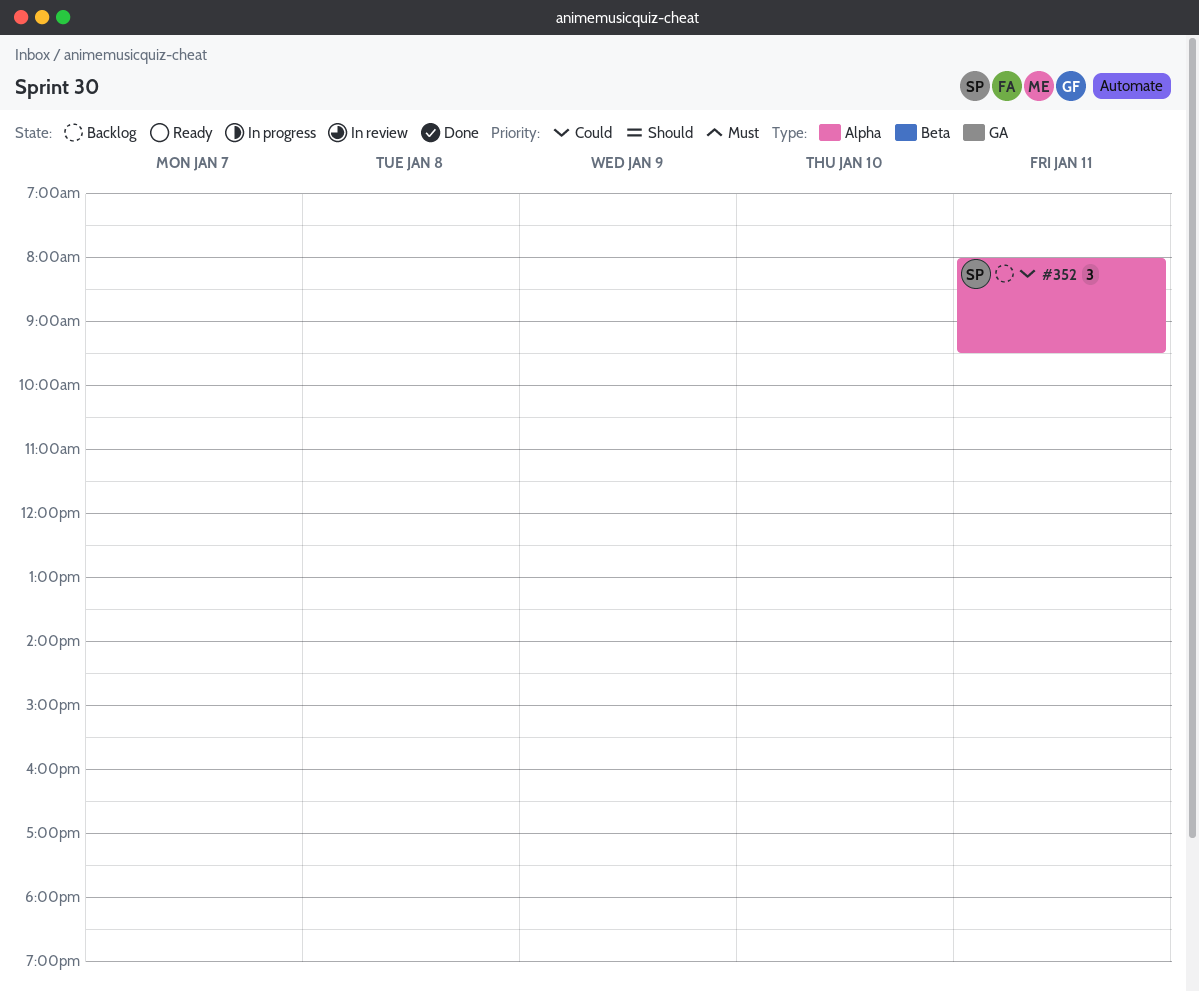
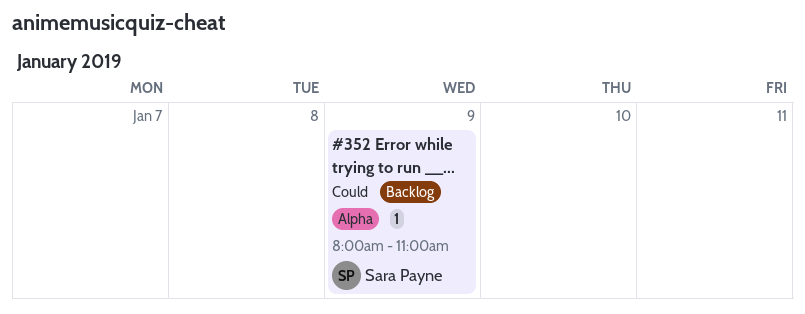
#352, estimate: 3 -> 1
#352, day: Jan 11 -> Jan 9
#352, ends: 09:30 -> 11:00

